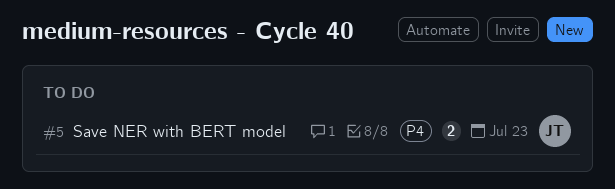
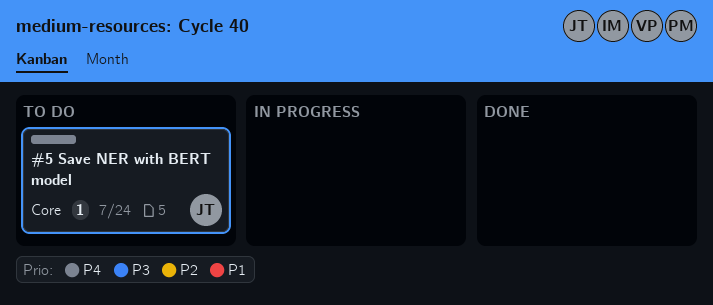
#5, estimate: 2 -> 1
#5, due: Jul 23 -> Jul 24

